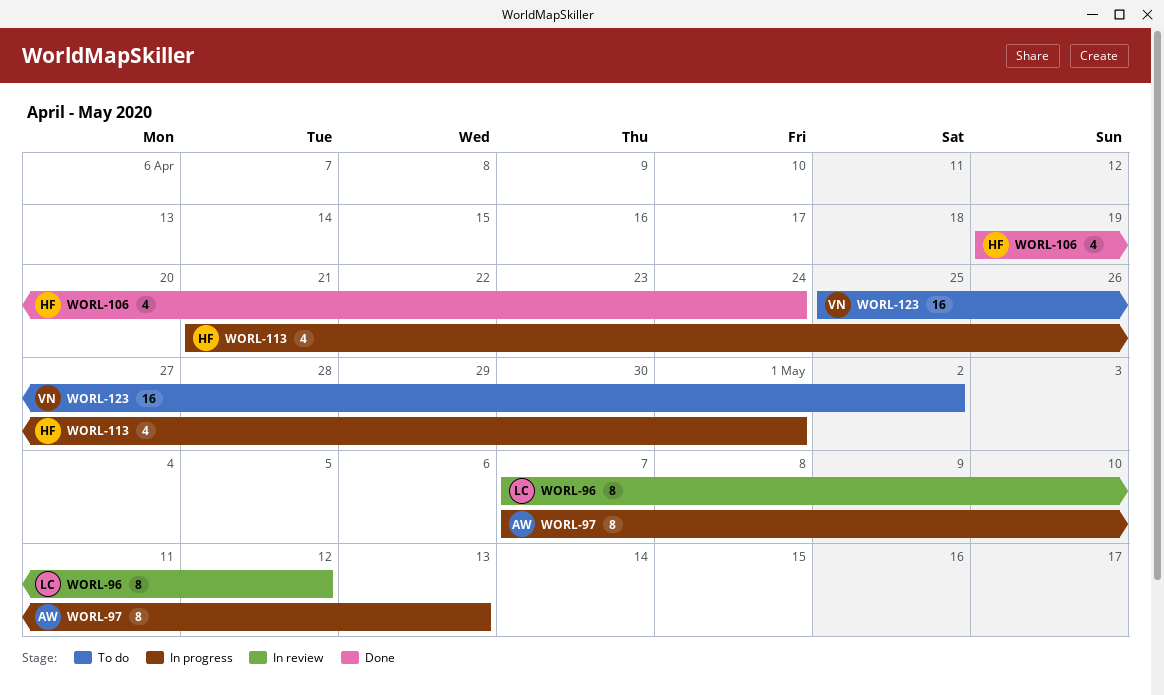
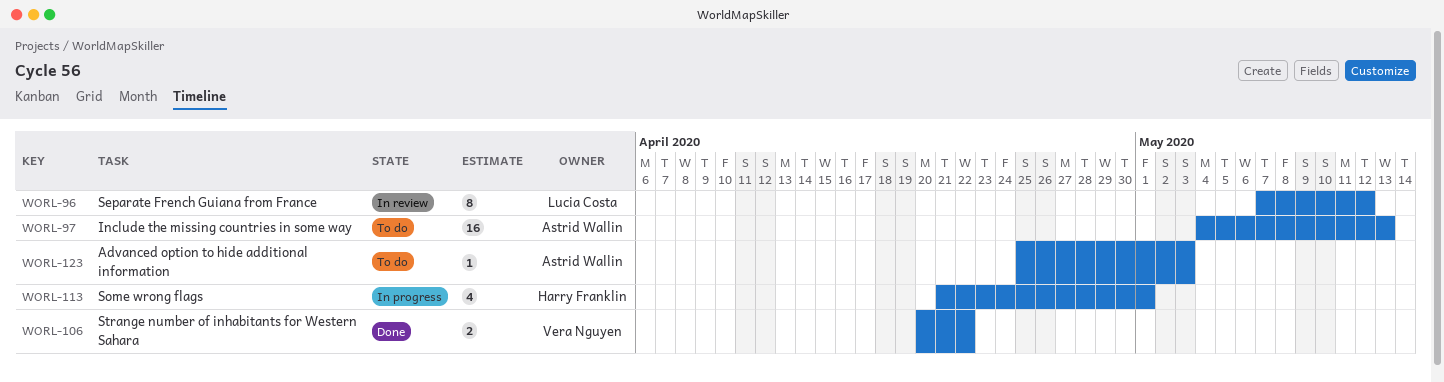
WORL-97, status: In progress -> To do
WORL-97, estimate: 8 -> 16
WORL-97, start: May 7 -> May 4
WORL-106, owner: Harry Franklin -> Vera Nguyen
WORL-106, estimate: 4 -> 2
WORL-106, start: Apr 19 -> Apr 20
WORL-106, due: Apr 24 -> Apr 22
WORL-123, owner: Vera Nguyen -> Astrid Wallin
WORL-123, estimate: 16 -> 1
WORL-123, due: May 2 -> May 3

